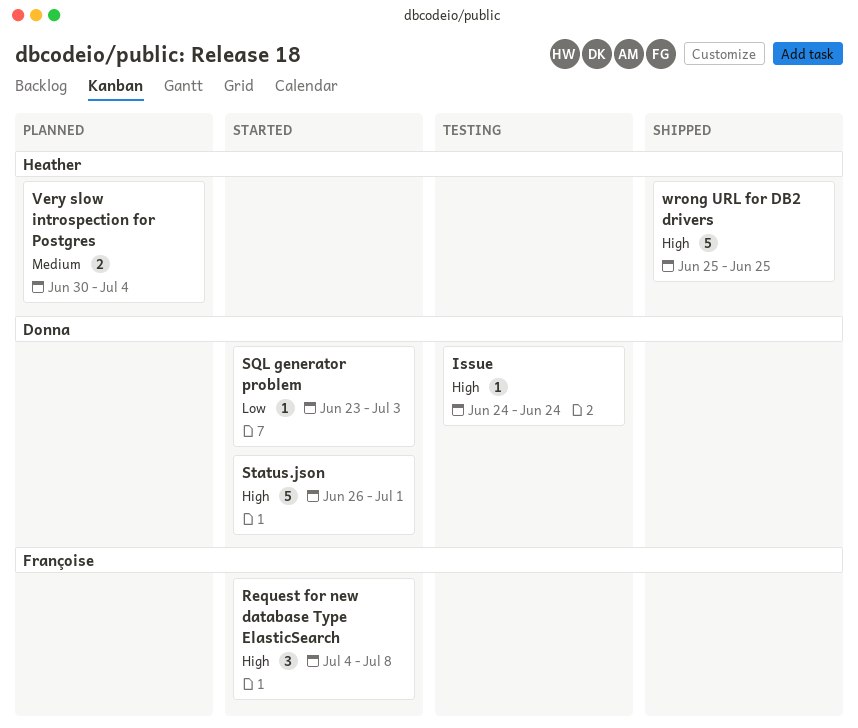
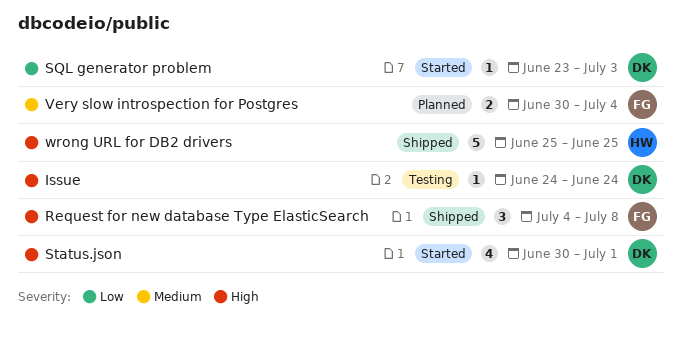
Request for new database Type ElasticSearch, status: Started -> Shipped
Status.json, estimate: 5 -> 4
Status.json, start: Jun 26 -> Jun 30
Very slow introspection for Postgres, owner: Heather -> Françoise

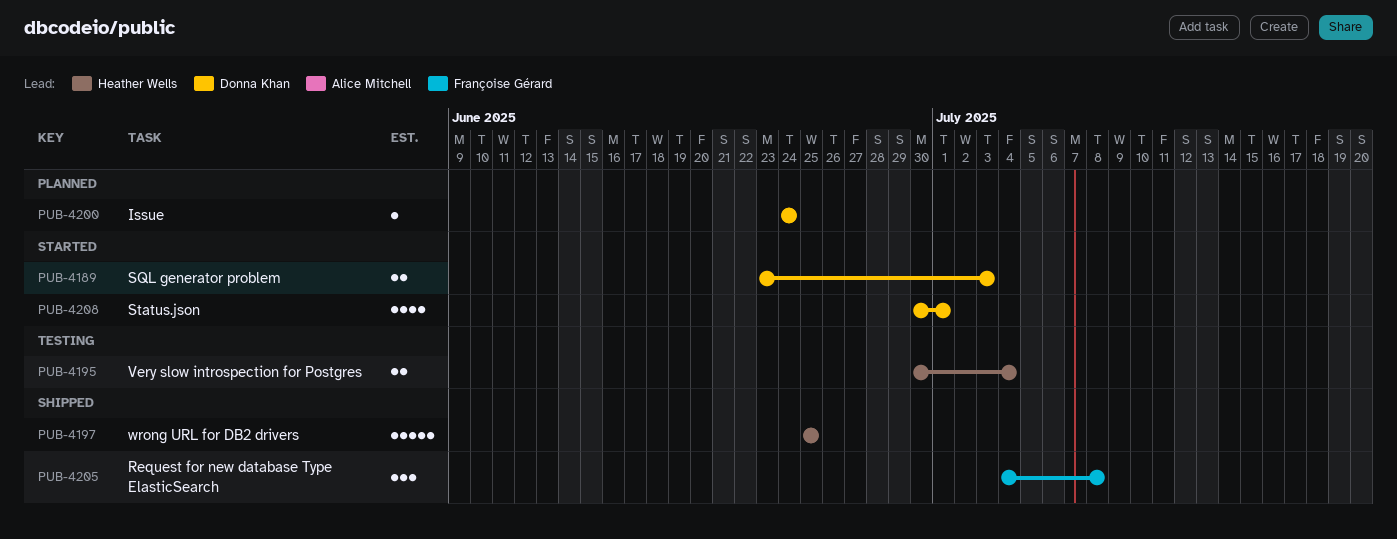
Issue, status: Testing -> Planned
SQL generator problem, estimate: 1 -> 2
Very slow introspection for Postgres, status: Planned -> Testing
Very slow introspection for Postgres, owner: Françoise Gérard -> Heather Wells

